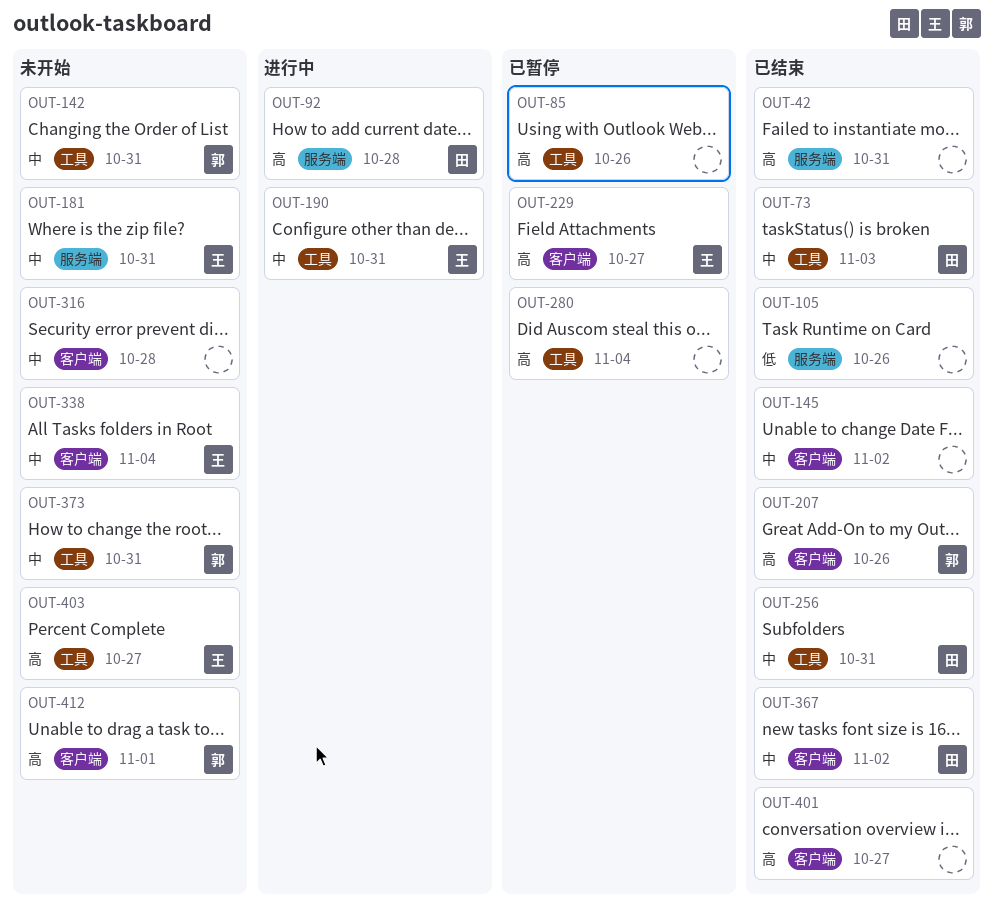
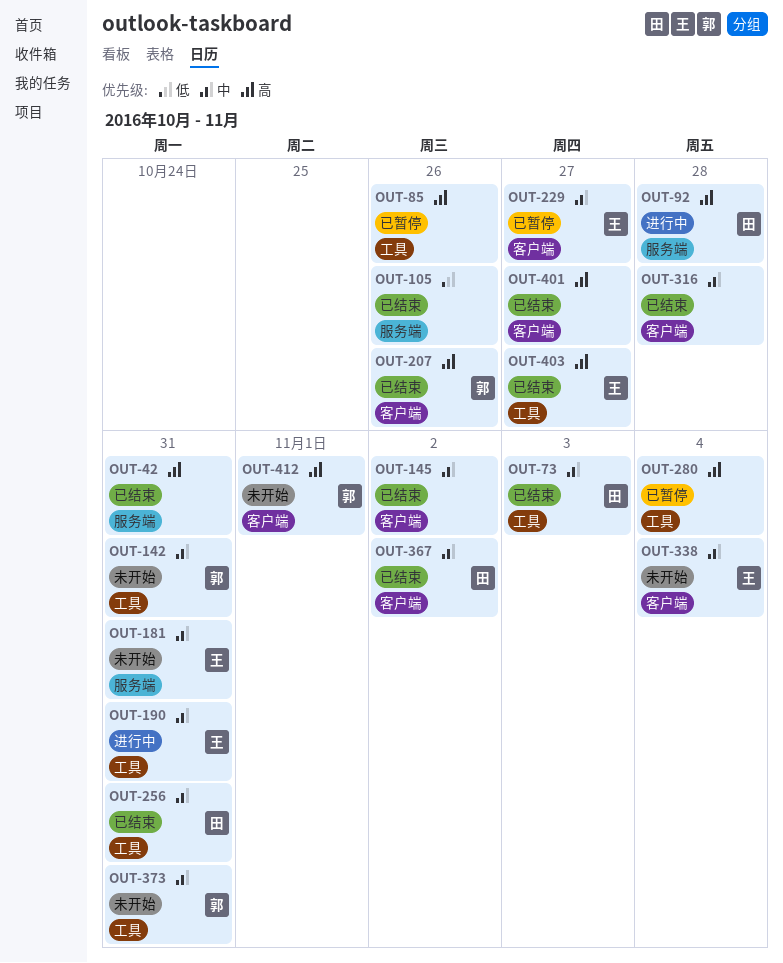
OUT-229, priority: 高 -> 中
OUT-316, status: 未开始 -> 已结束
OUT-403, status: 未开始 -> 已结束

